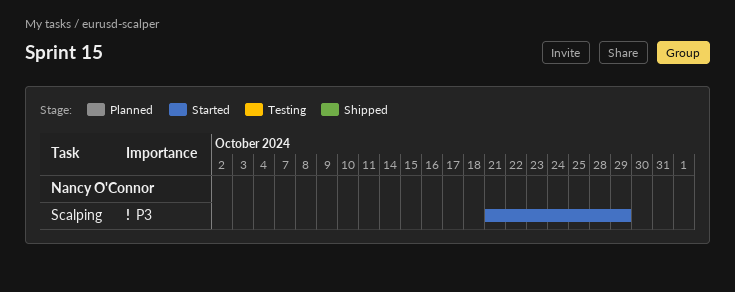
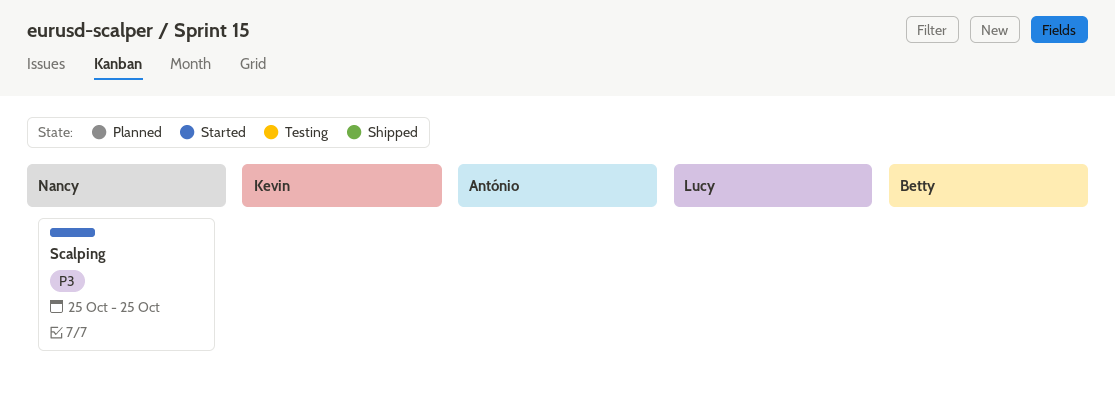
Scalping, start: Oct 21 -> Oct 25
Scalping, due: Oct 29 -> Oct 25

